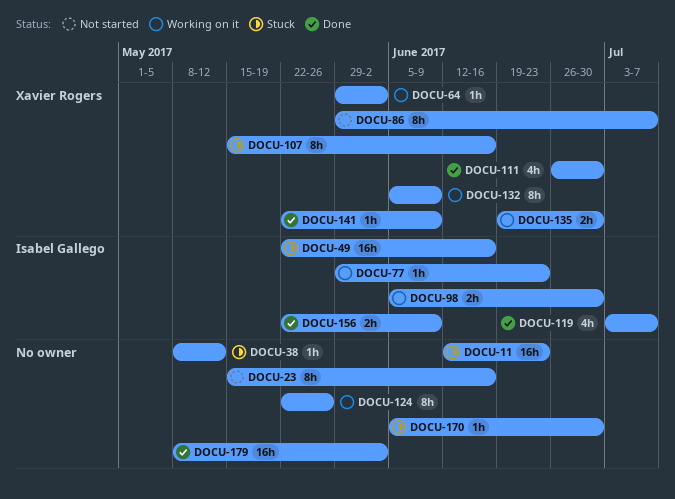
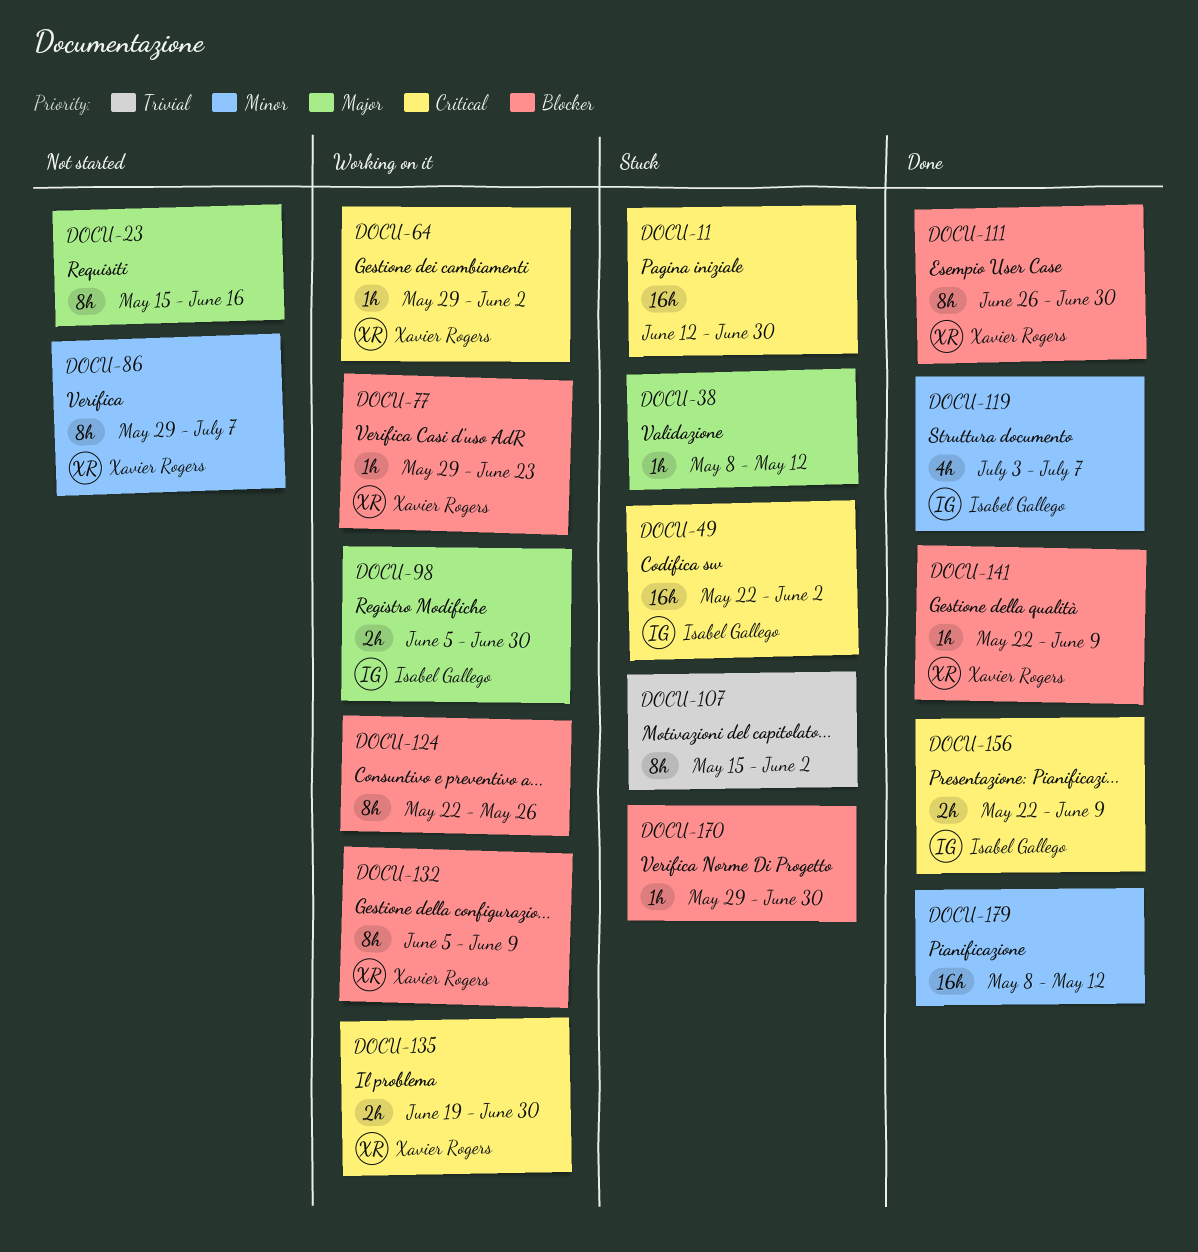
DOCU-11, due: Jun 23 -> Jun 30
DOCU-49, due: Jun 16 -> Jun 2
DOCU-77, owner: Isabel Gallego -> Xavier Rogers
DOCU-107, owner: Xavier Rogers -> none
DOCU-107, due: Jun 16 -> Jun 2
DOCU-111, estimate: 4h -> 8h
DOCU-170, start: Jun 5 -> May 29
DOCU-179, due: Jun 2 -> May 12

